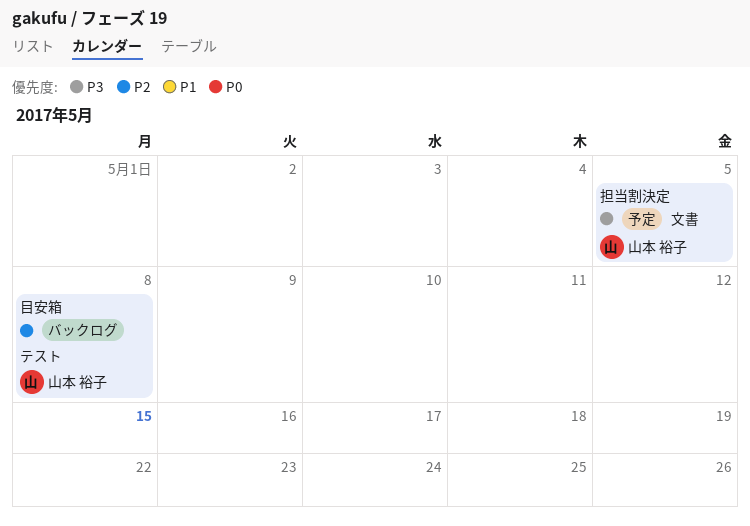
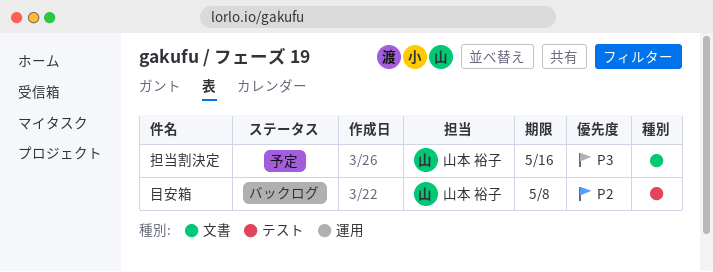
担当割決定, due: May 5 -> May 16

